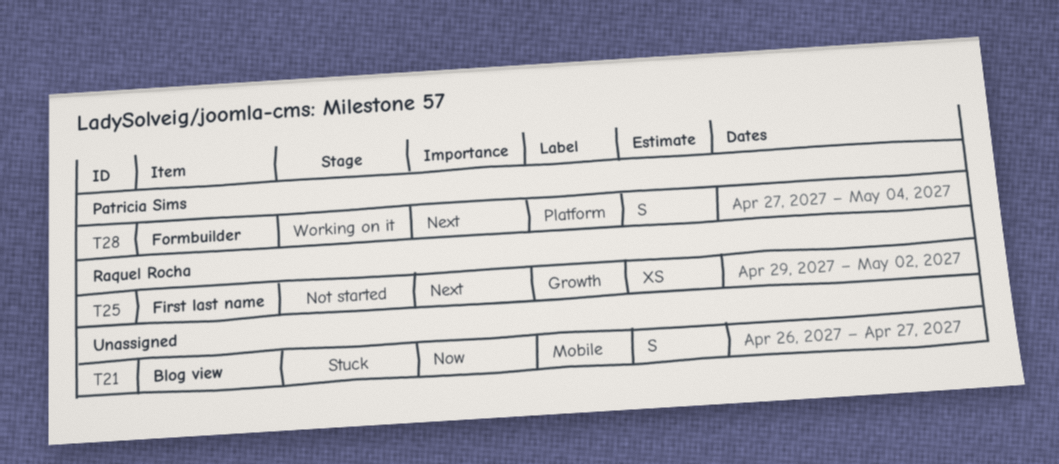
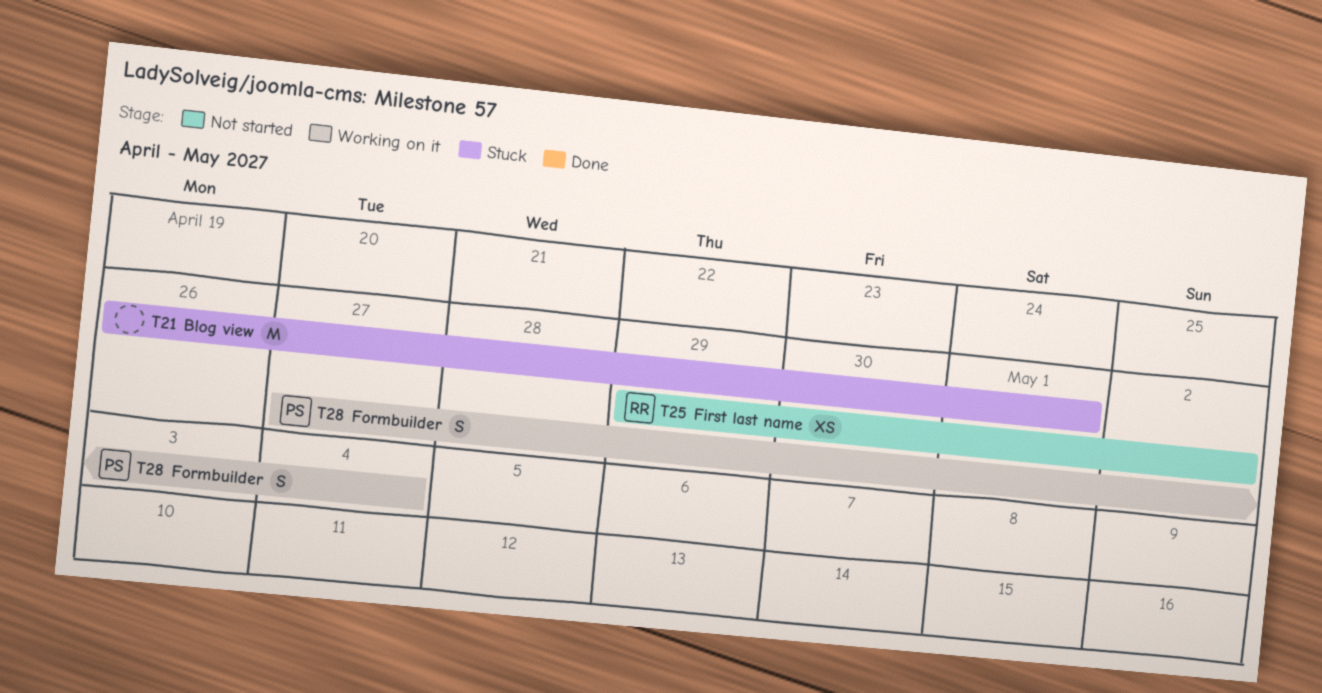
T21, estimate: S -> M
T21, due: Apr 27 -> May 1

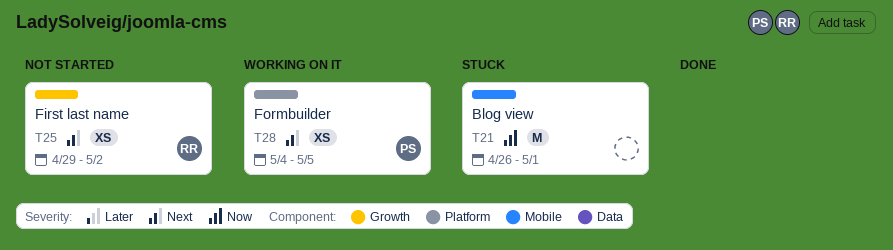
T28, estimate: S -> XS
T28, start: Apr 27 -> May 4
T28, due: May 4 -> May 5

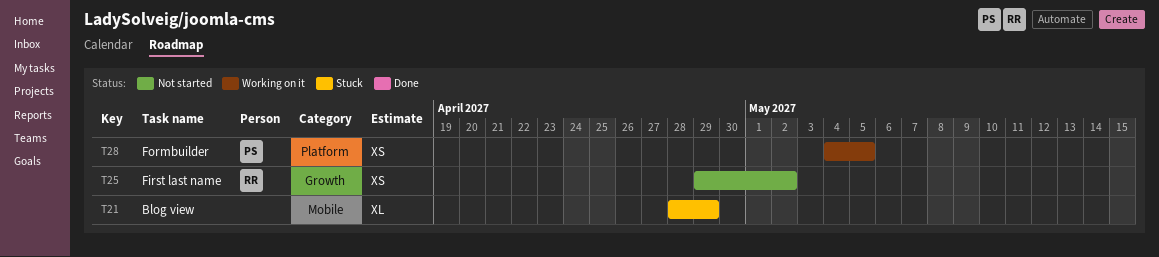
T21, estimate: M -> XL
T21, start: Apr 26 -> Apr 28
T21, due: May 1 -> Apr 29

